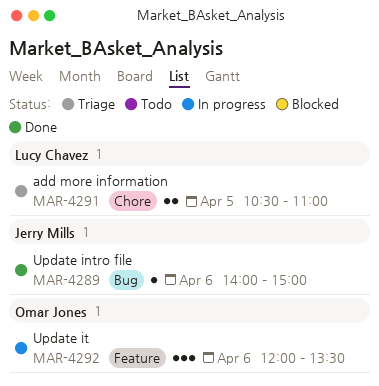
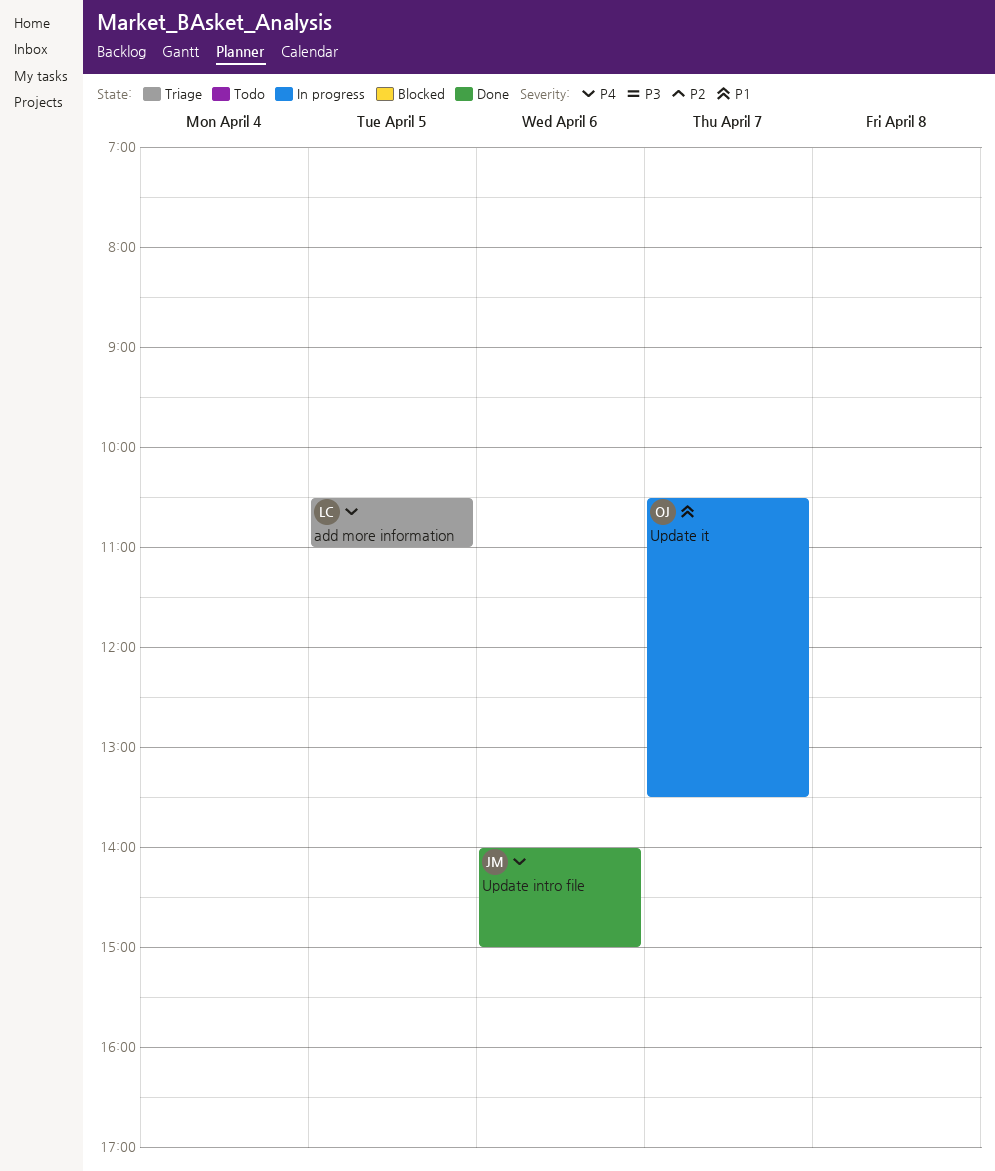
Update it, day: Apr 6 -> Apr 7
Update it, begins: 12:00 -> 10:30

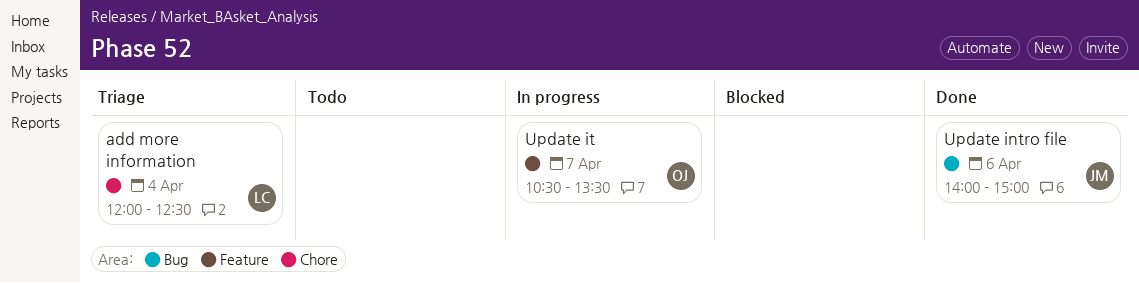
add more information, day: Apr 5 -> Apr 4
add more information, begins: 10:30 -> 12:00
add more information, ends: 11:00 -> 12:30

